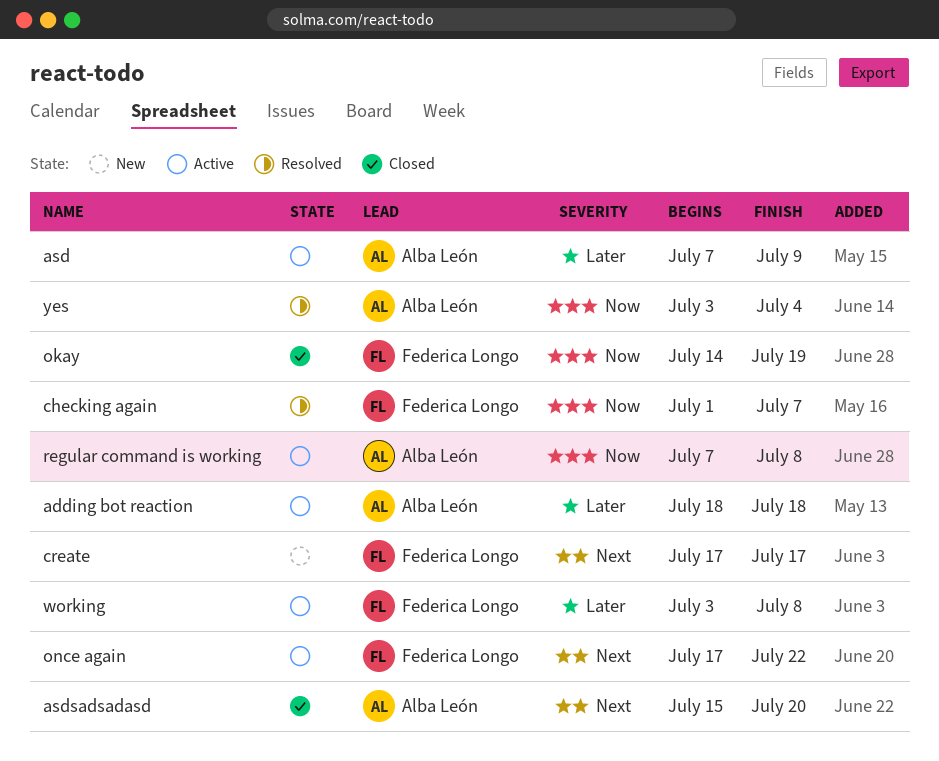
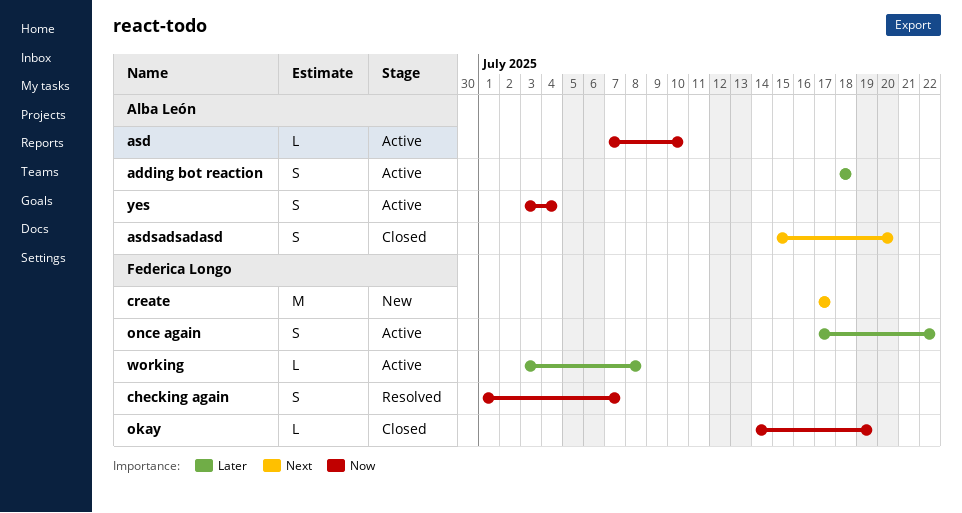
asd, priority: Later -> Now
asd, due: Jul 9 -> Jul 10
once again, priority: Next -> Later
regular command is working: present -> none
yes, status: Resolved -> Active

